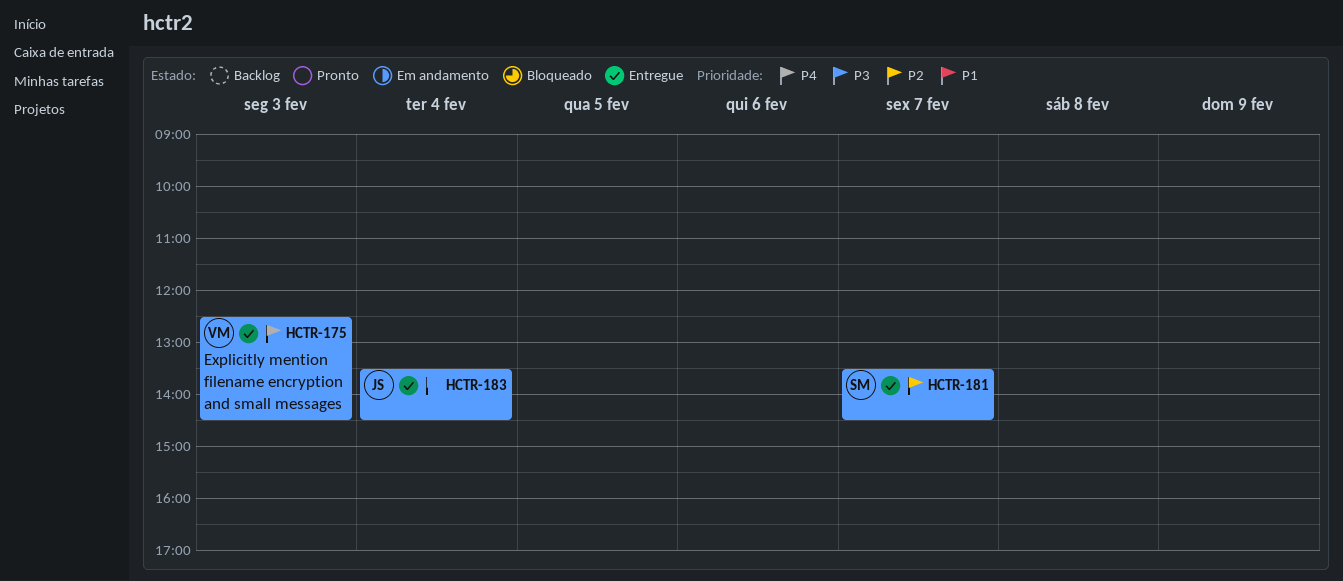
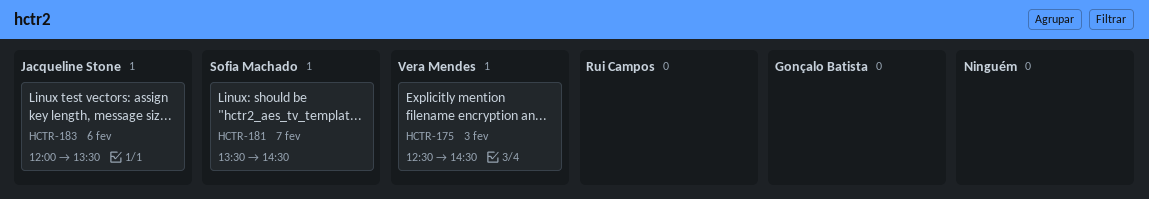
HCTR-183, day: Feb 4 -> Feb 6
HCTR-183, begins: 13:30 -> 12:00
HCTR-183, ends: 14:30 -> 13:30

